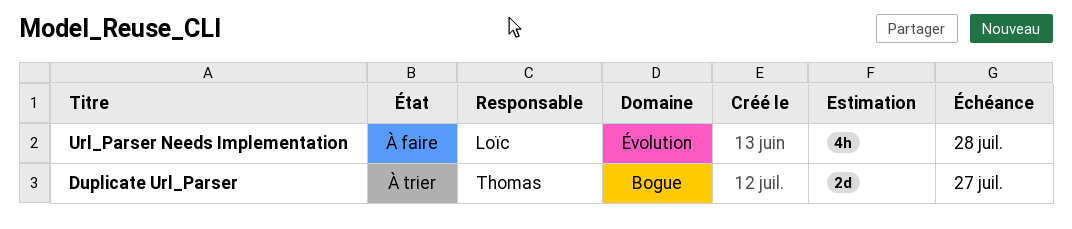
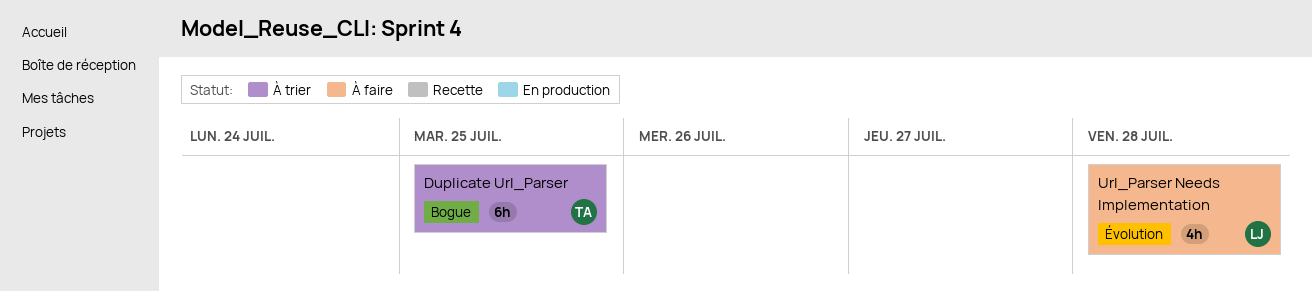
Duplicate Url_Parser, estimate: 2d -> 6h
Duplicate Url_Parser, due: Jul 27 -> Jul 25

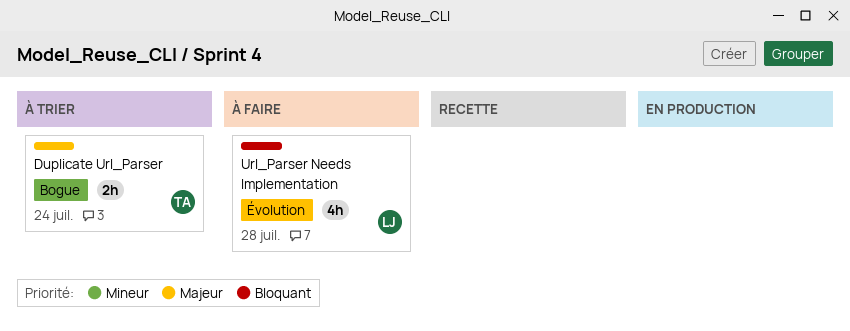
Duplicate Url_Parser, estimate: 6h -> 2h
Duplicate Url_Parser, due: Jul 25 -> Jul 24

